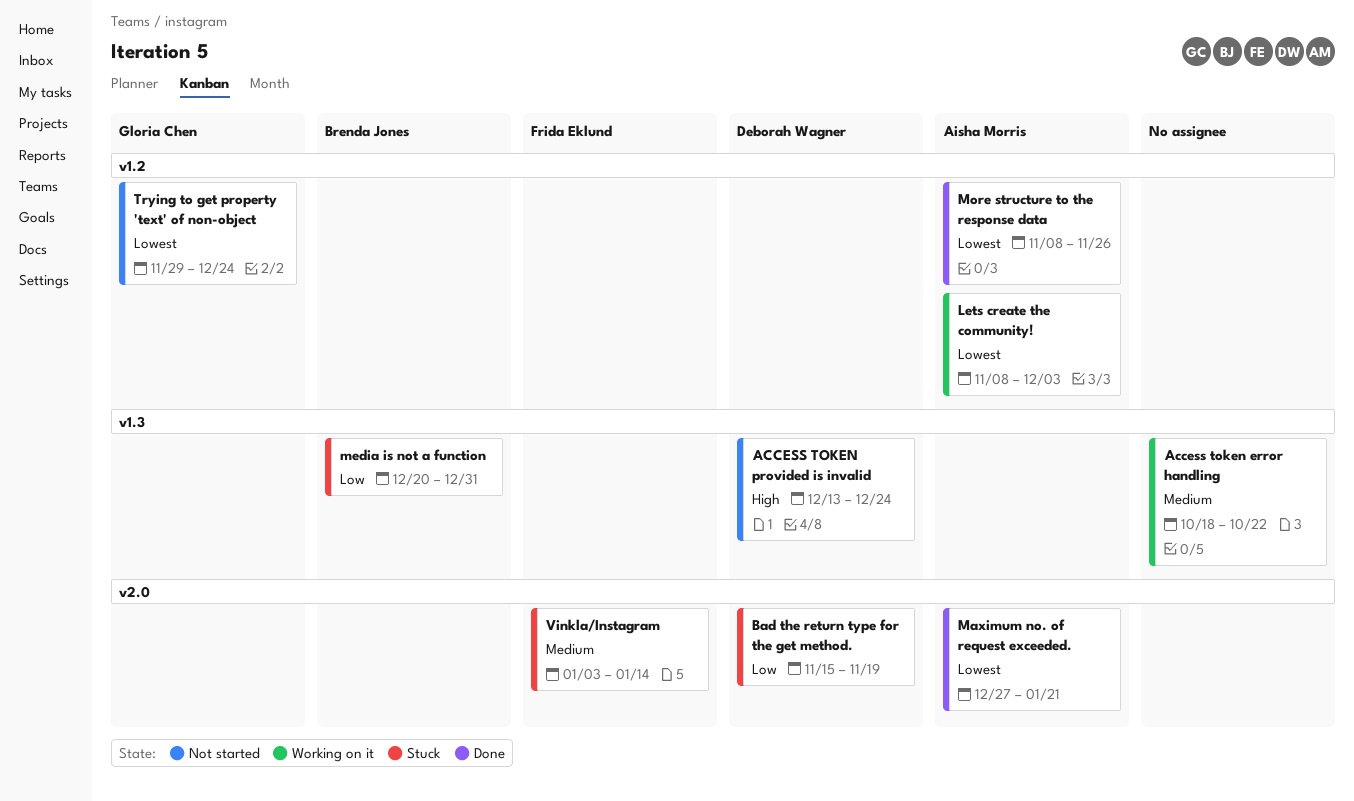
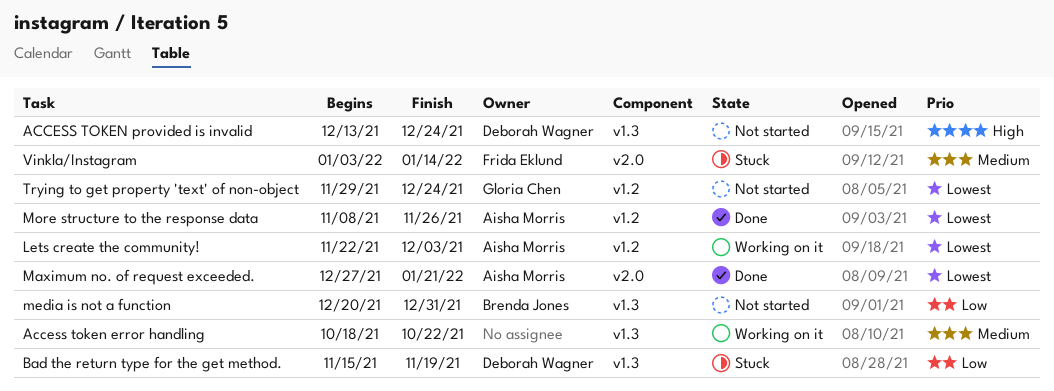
Bad the return type for the get method., label: v2.0 -> v1.3
Lets create the community!, start: Nov 8 -> Nov 22
media is not a function, status: Stuck -> Not started

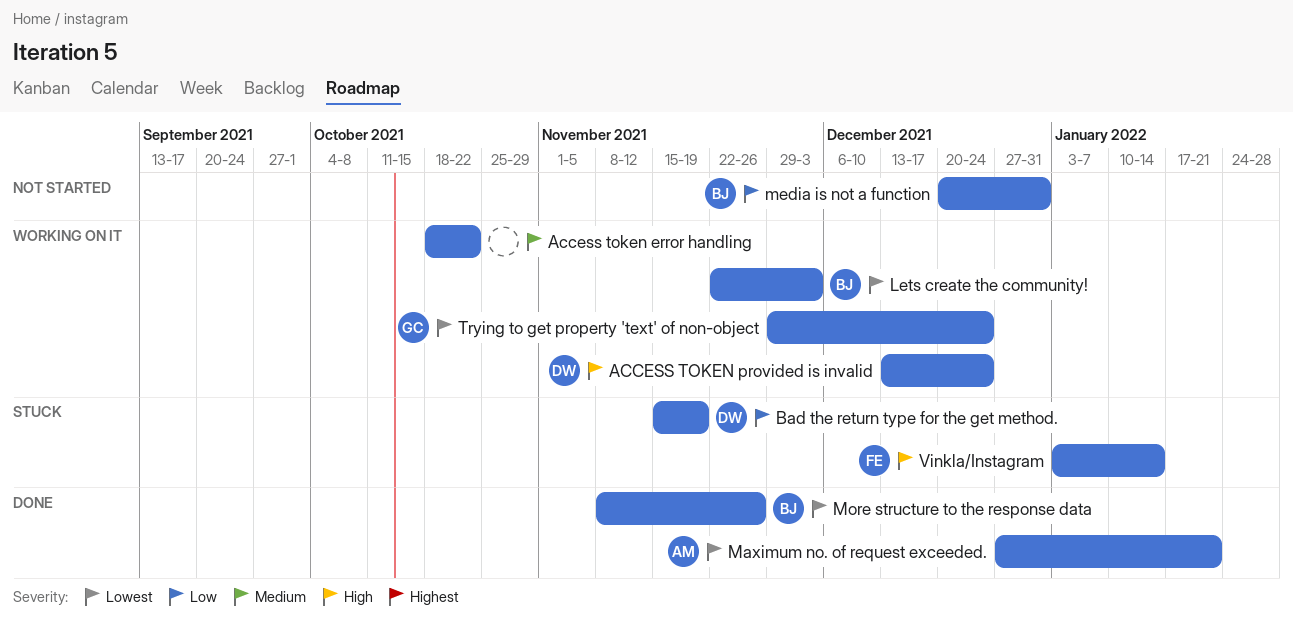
ACCESS TOKEN provided is invalid, status: Not started -> Working on it
Lets create the community!, owner: Aisha Morris -> Brenda Jones
More structure to the response data, owner: Aisha Morris -> Brenda Jones
Trying to get property 'text' of non-object, status: Not started -> Working on it
Vinkla/Instagram, priority: Medium -> High

